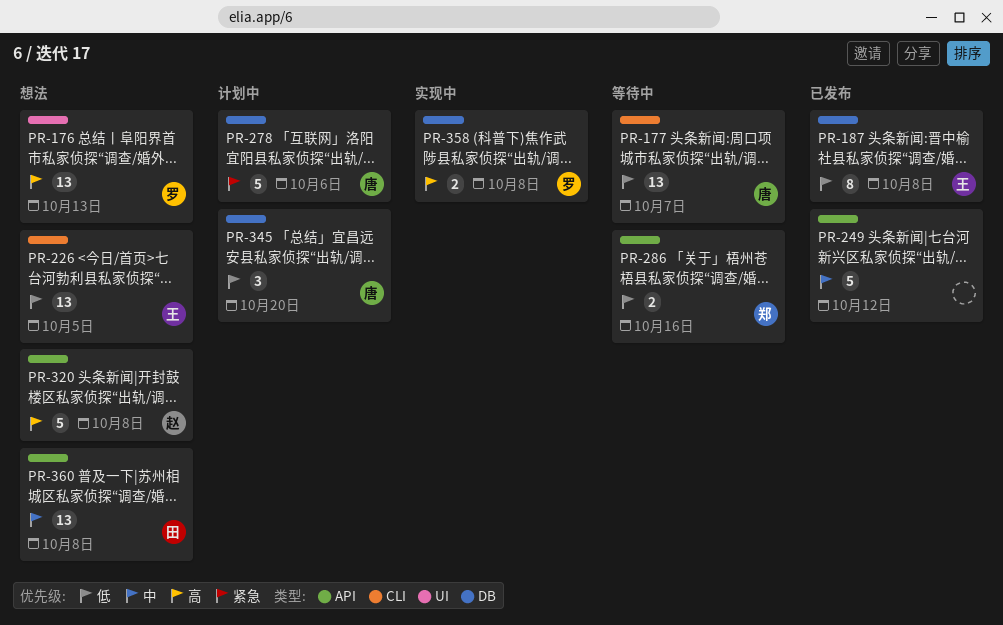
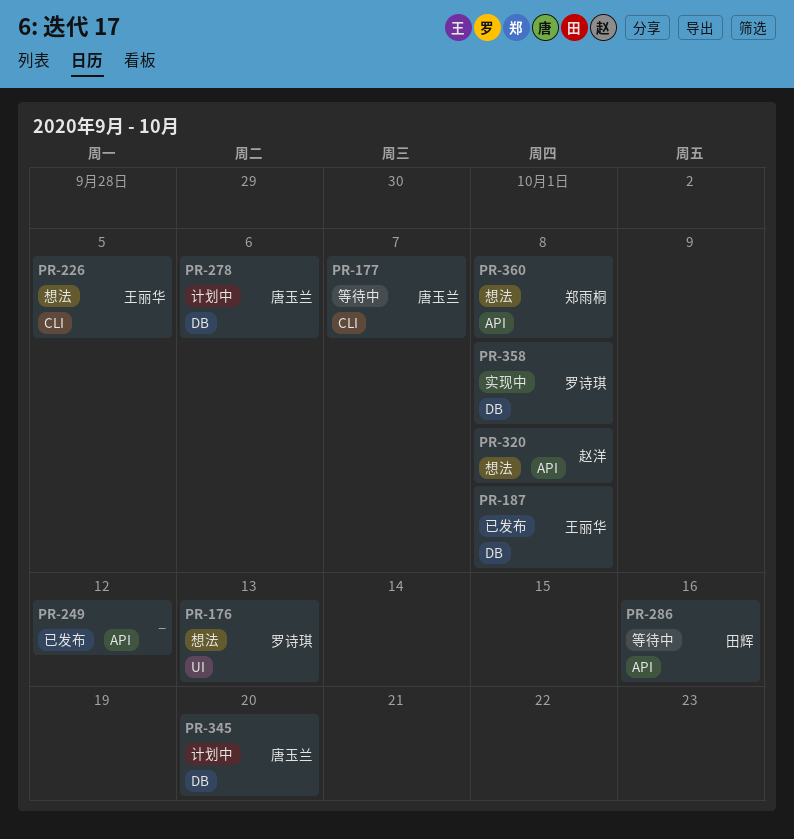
PR-286, owner: 郑雨桐 -> 田辉
PR-360, owner: 田辉 -> 郑雨桐

